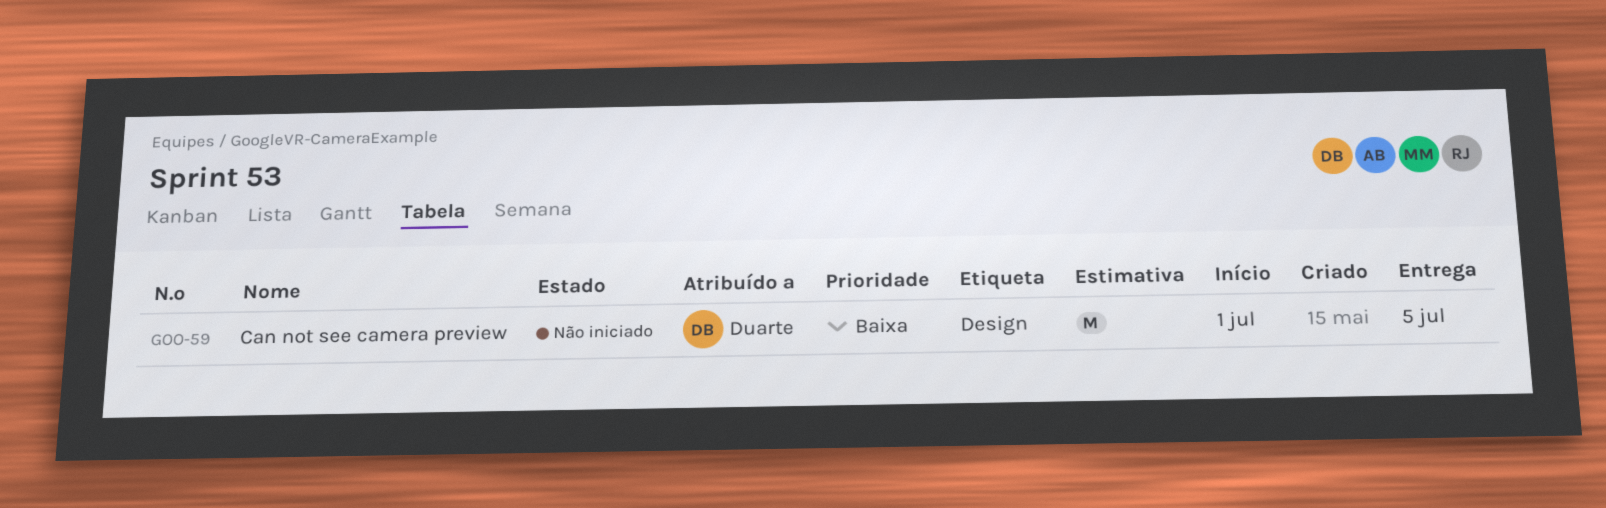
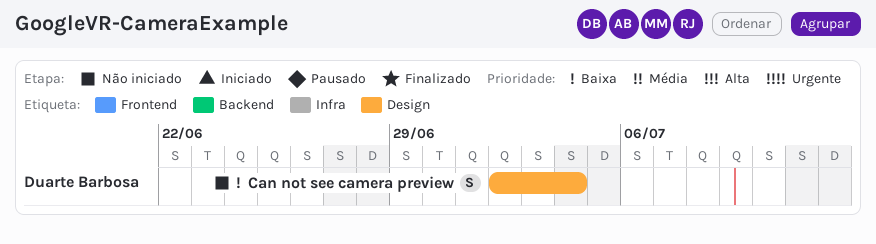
Can not see camera preview, estimate: M -> S
Can not see camera preview, start: Jul 1 -> Jul 2
Can not see camera preview, due: Jul 5 -> Jul 4

